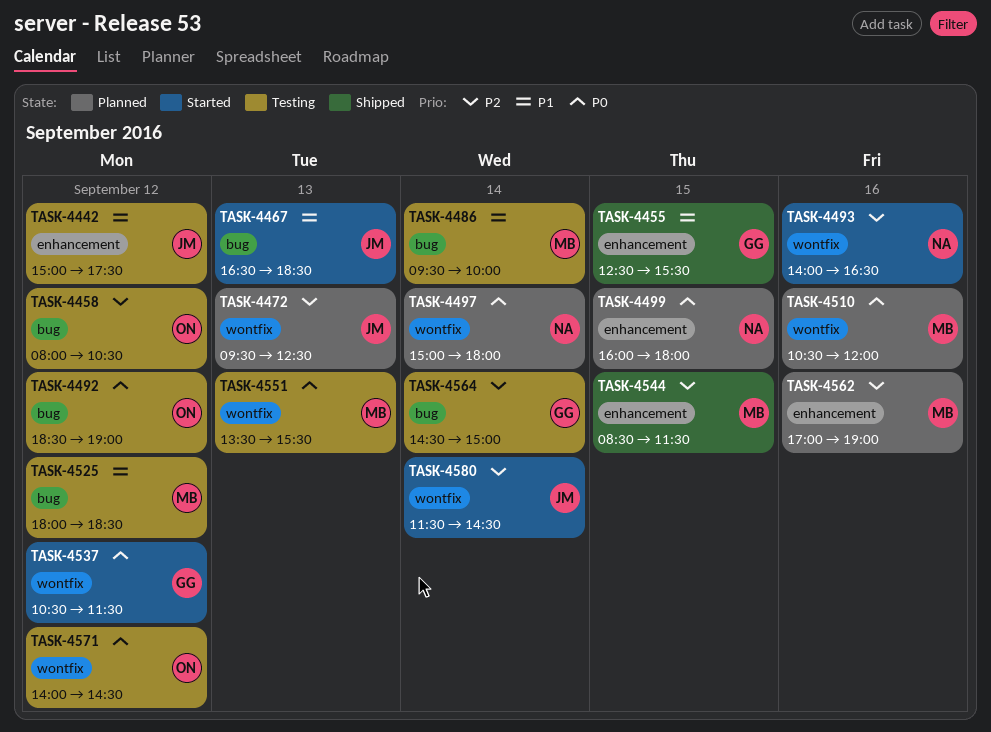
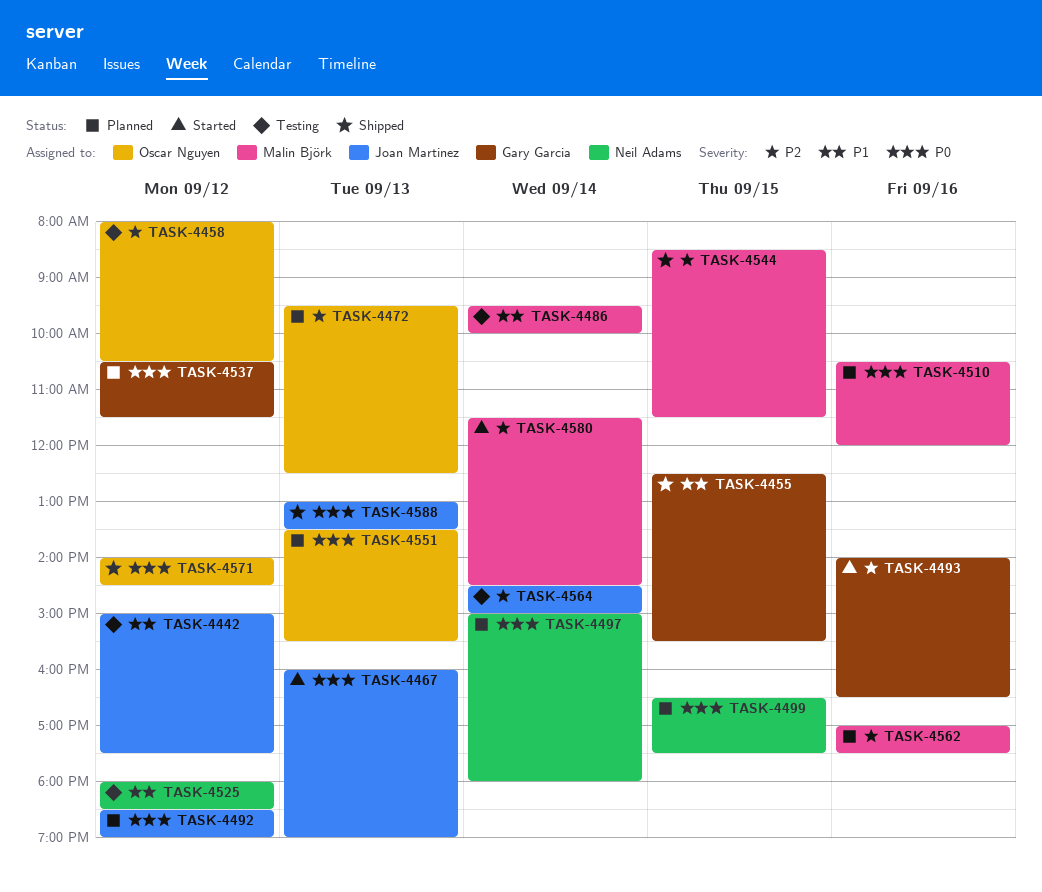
TASK-4467, priority: P1 -> P0
TASK-4467, begins: 16:30 -> 16:00
TASK-4467, ends: 18:30 -> 19:00
TASK-4472, owner: Joan Martinez -> Oscar Nguyen
TASK-4492, status: Testing -> Planned
TASK-4492, owner: Oscar Nguyen -> Joan Martinez
TASK-4493, owner: Neil Adams -> Gary Garcia
TASK-4499, begins: 16:00 -> 16:30
TASK-4499, ends: 18:00 -> 17:30
TASK-4525, owner: Malin Björk -> Neil Adams
TASK-4537, status: Started -> Planned
TASK-4551, status: Testing -> Planned
TASK-4551, owner: Malin Björk -> Oscar Nguyen
TASK-4562, ends: 19:00 -> 17:30
TASK-4564, owner: Gary Garcia -> Joan Martinez
TASK-4571, status: Testing -> Shipped
TASK-4580, owner: Joan Martinez -> Malin Björk
TASK-4588: none -> present

